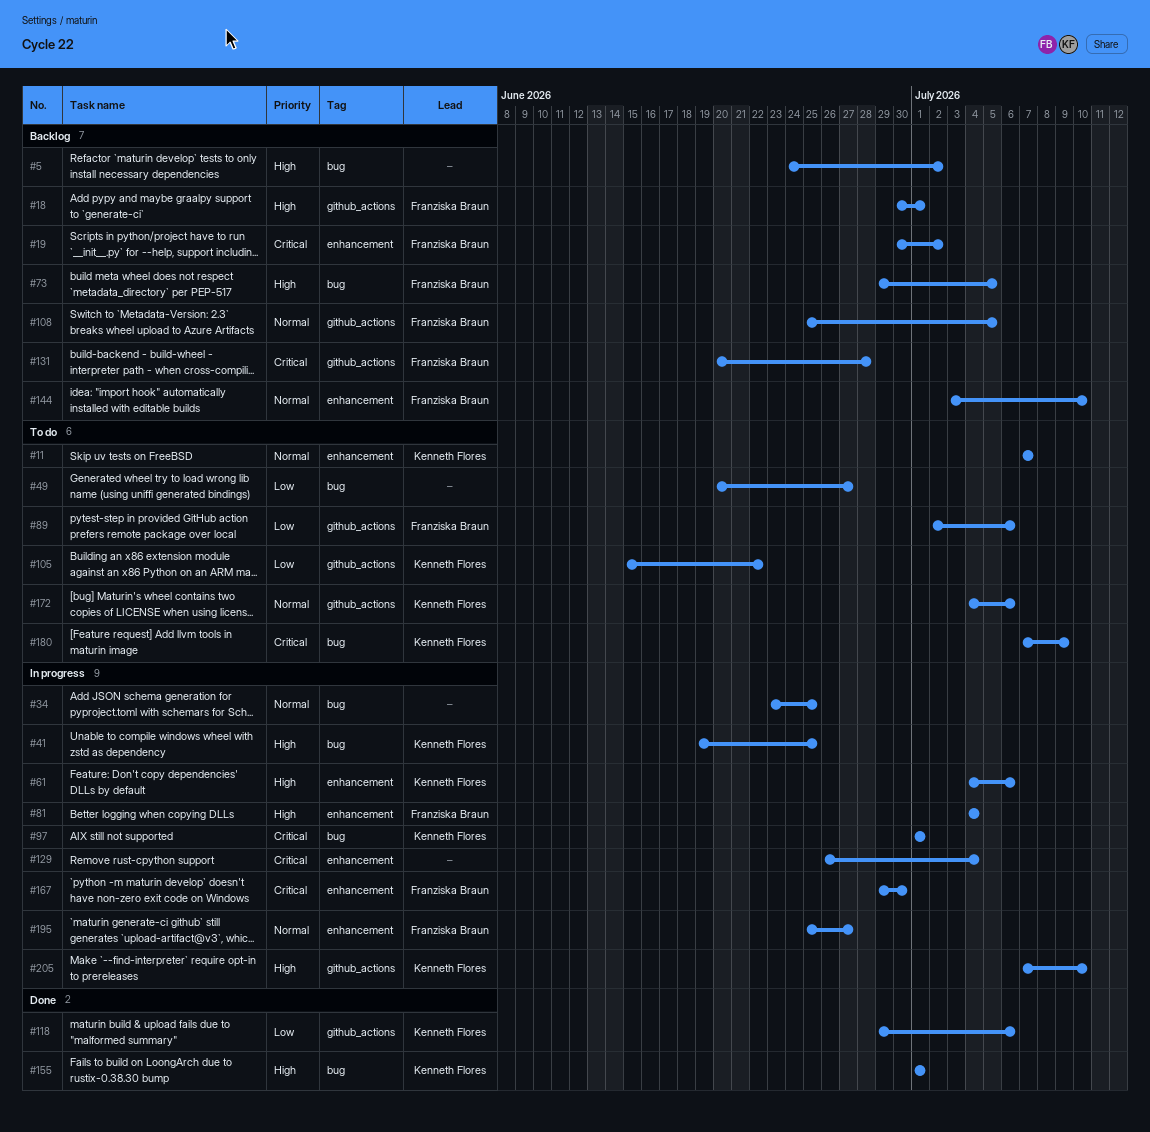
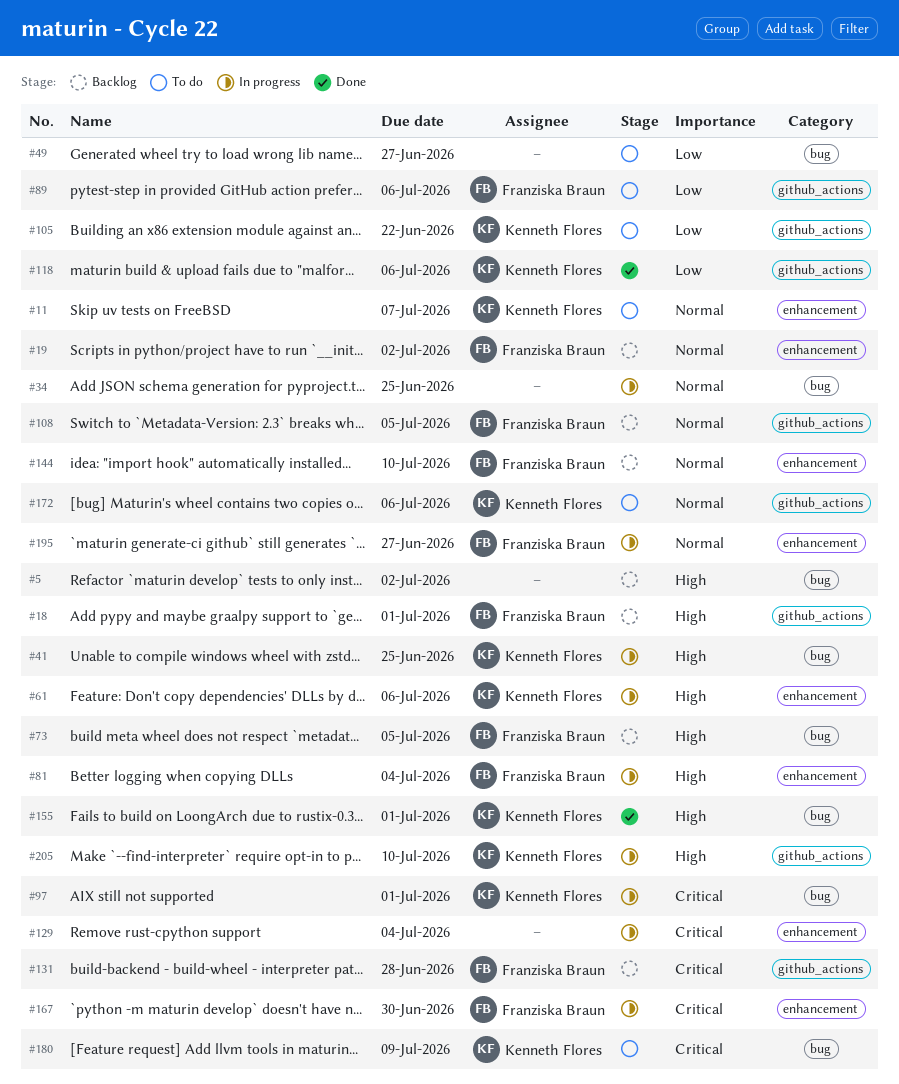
#19, priority: Critical -> Normal

